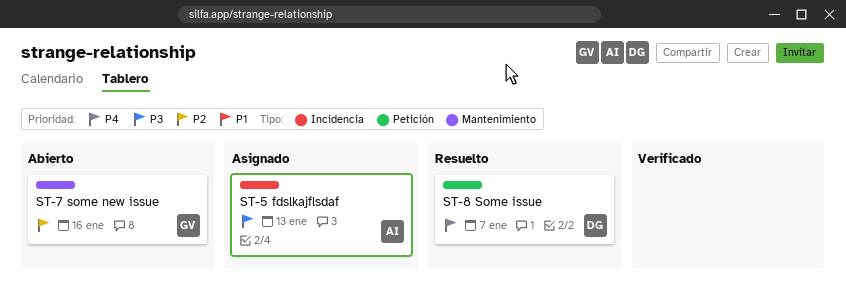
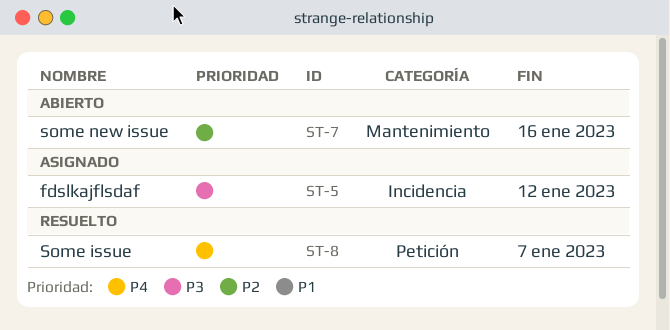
ST-5, due: Jan 13 -> Jan 12

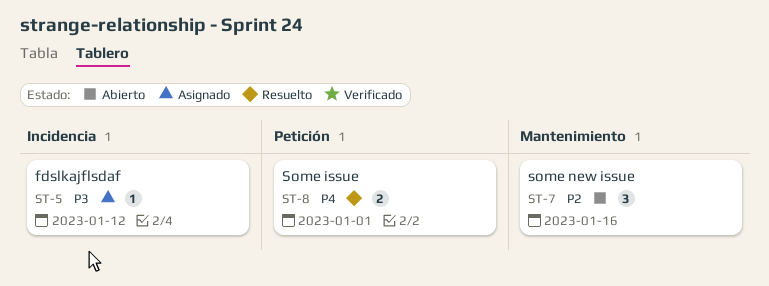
ST-8, due: Jan 7 -> Jan 1

